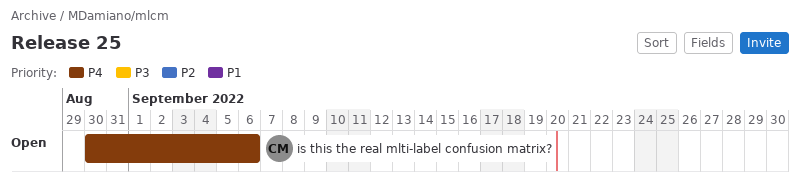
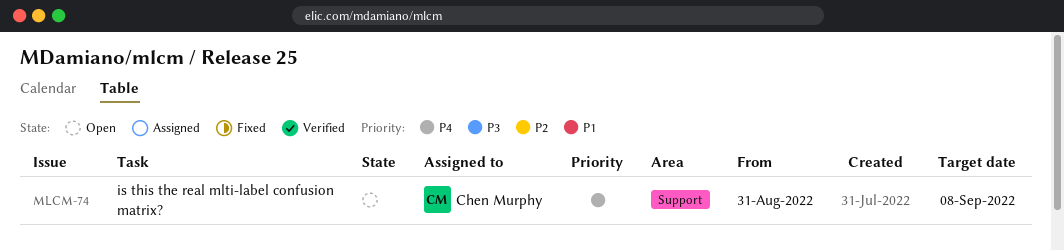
is this the real mlti-label confusion matrix?, start: Aug 30 -> Aug 31
is this the real mlti-label confusion matrix?, due: Sep 6 -> Sep 8

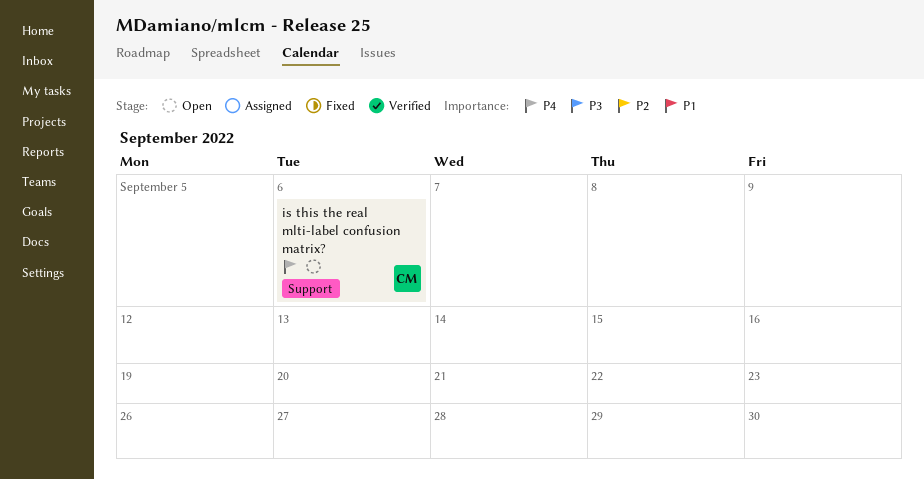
is this the real mlti-label confusion matrix?, due: Sep 8 -> Sep 6

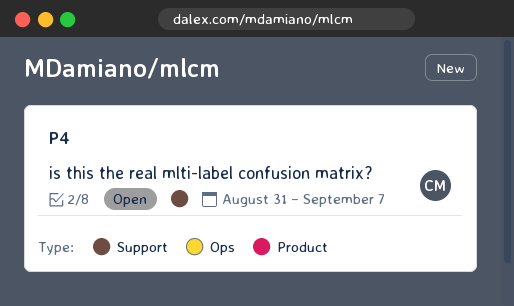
is this the real mlti-label confusion matrix?, due: Sep 6 -> Sep 7

